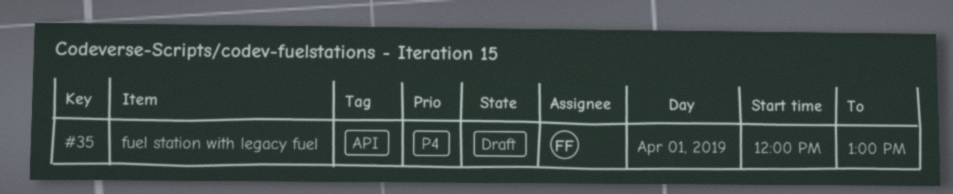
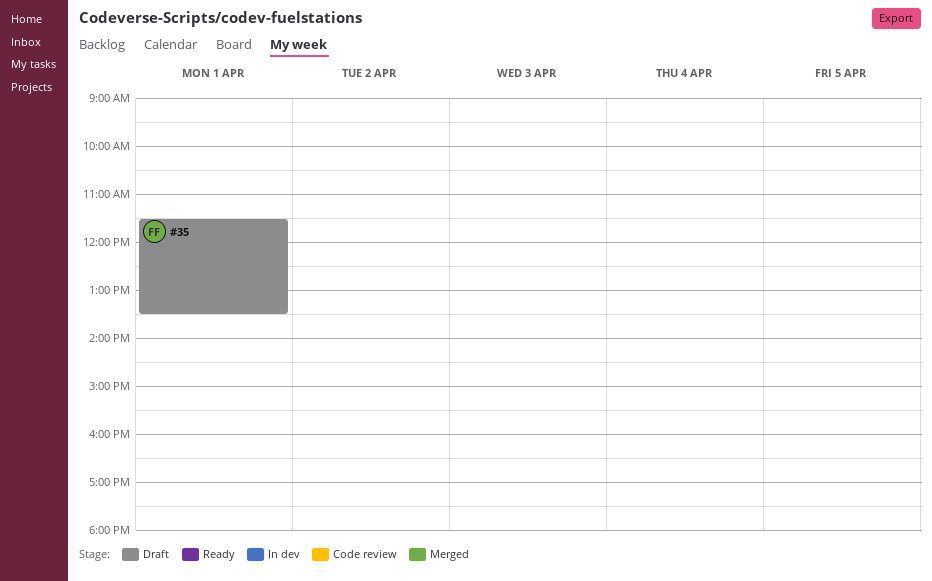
#35, begins: 12:00 -> 11:30
#35, ends: 13:00 -> 13:30

